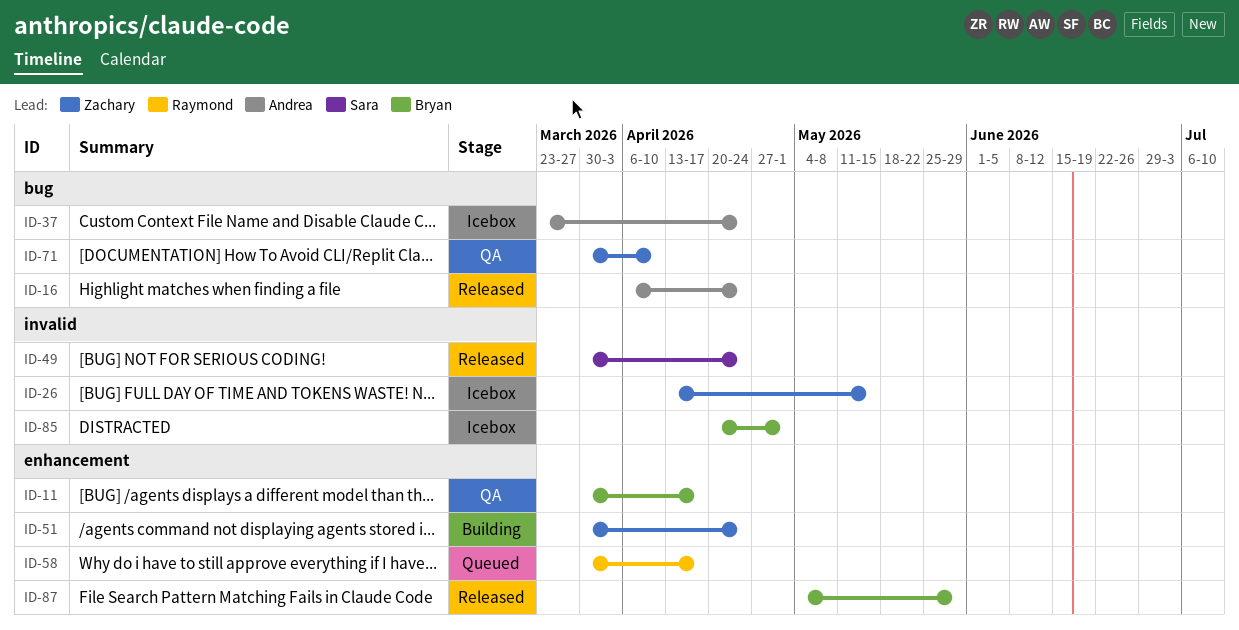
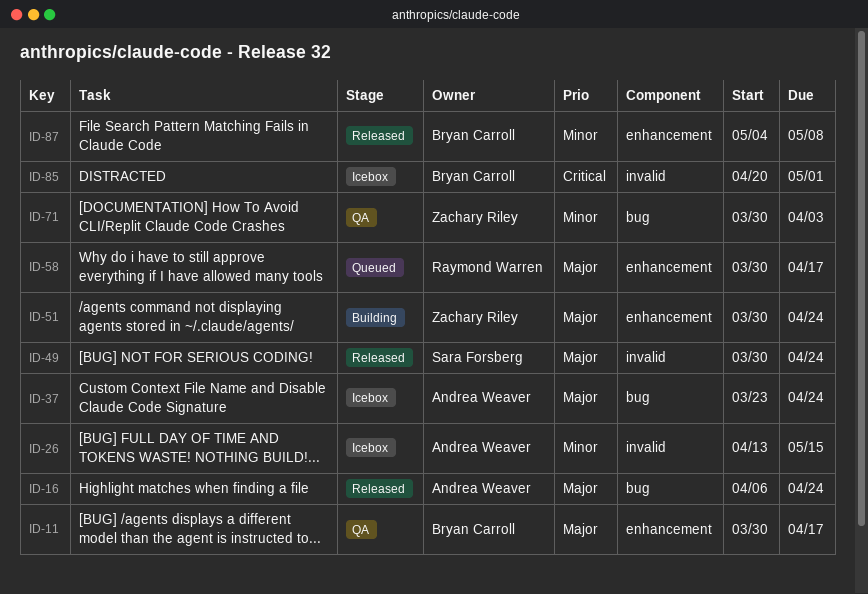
ID-26, owner: Zachary Riley -> Andrea Weaver
ID-71, due: Apr 10 -> Apr 3
ID-87, due: May 29 -> May 8

